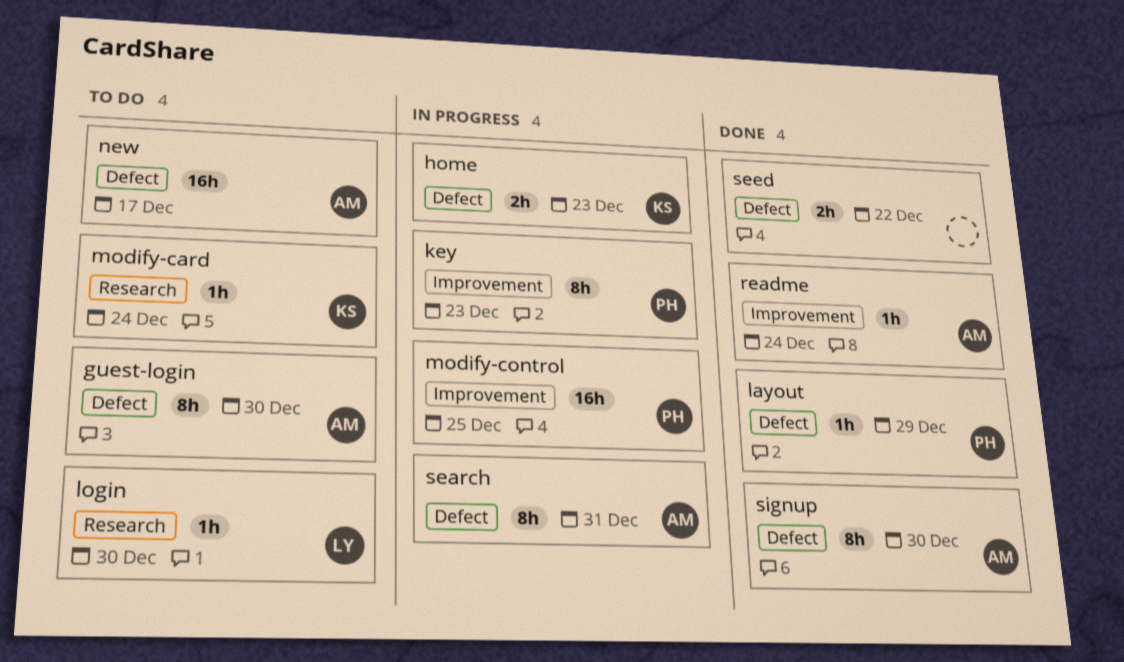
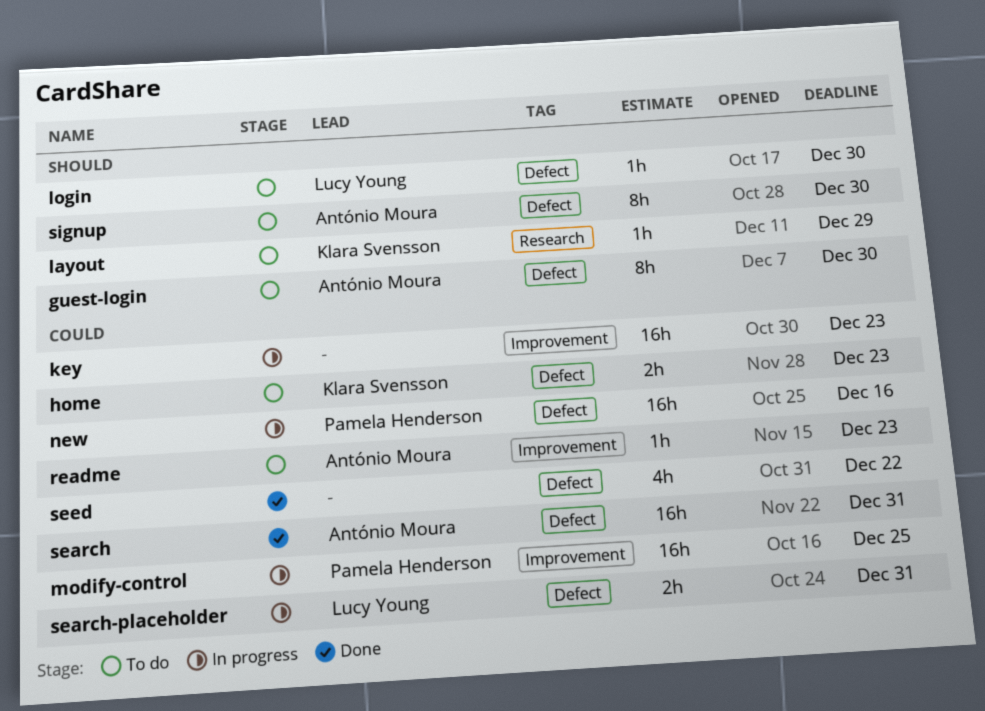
home, status: In progress -> To do
key, owner: Pamela Henderson -> none
key, estimate: 8h -> 16h
layout, status: Done -> To do
layout, owner: Pamela Henderson -> Klara Svensson
layout, label: Defect -> Research
login, label: Research -> Defect
modify-card: present -> none
new, status: To do -> In progress
new, owner: António Moura -> Pamela Henderson
new, due: Dec 17 -> Dec 16
readme, status: Done -> To do
readme, due: Dec 24 -> Dec 23
search, status: In progress -> Done
search, estimate: 8h -> 16h
search-placeholder: none -> present
seed, estimate: 2h -> 4h
signup, status: Done -> To do

